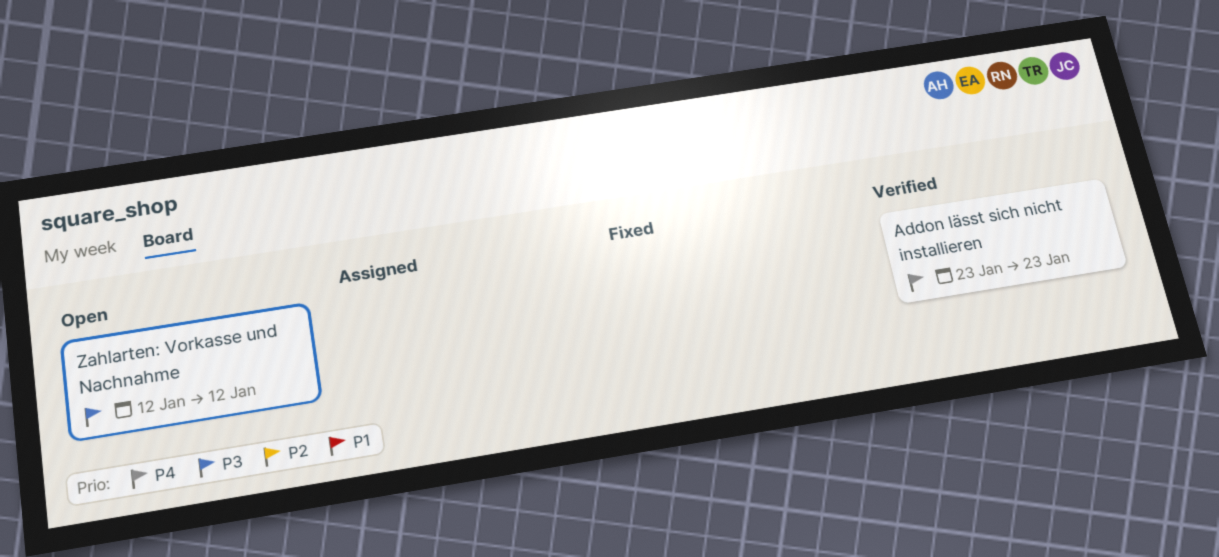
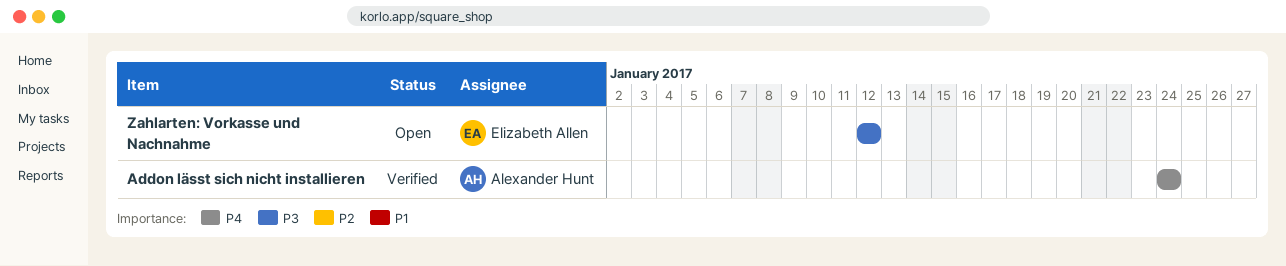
Addon lässt sich nicht installieren, start: Jan 23 -> Jan 24
Addon lässt sich nicht installieren, due: Jan 23 -> Jan 24

